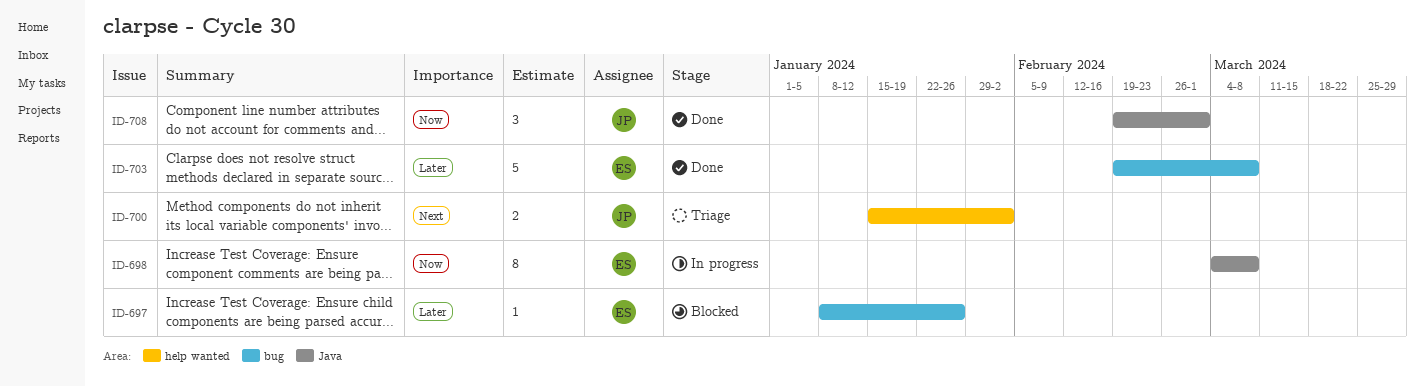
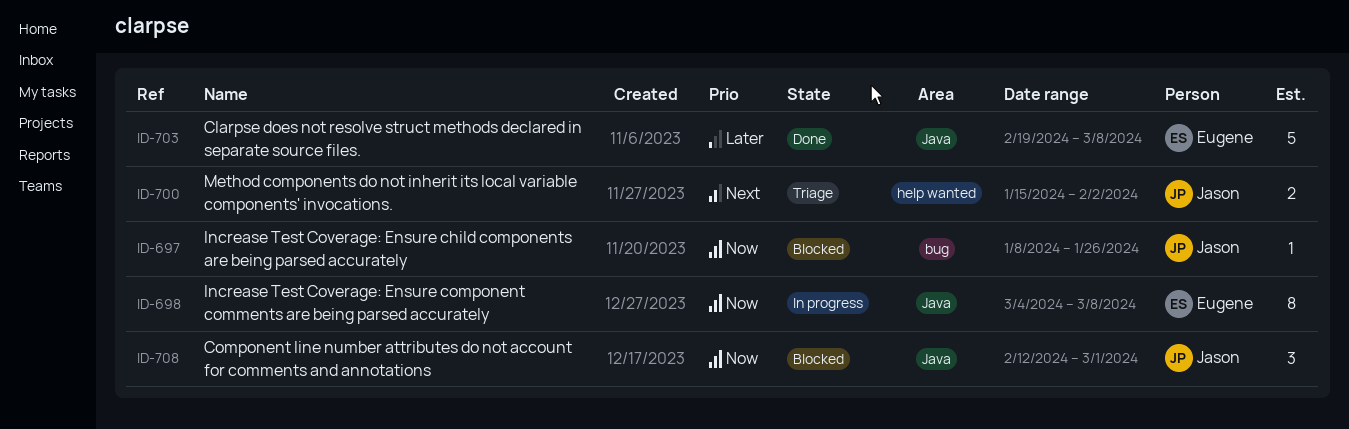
ID-697, owner: Eugene -> Jason
ID-697, priority: Later -> Now
ID-703, label: bug -> Java
ID-708, status: Done -> Blocked
ID-708, start: Feb 19 -> Feb 12

